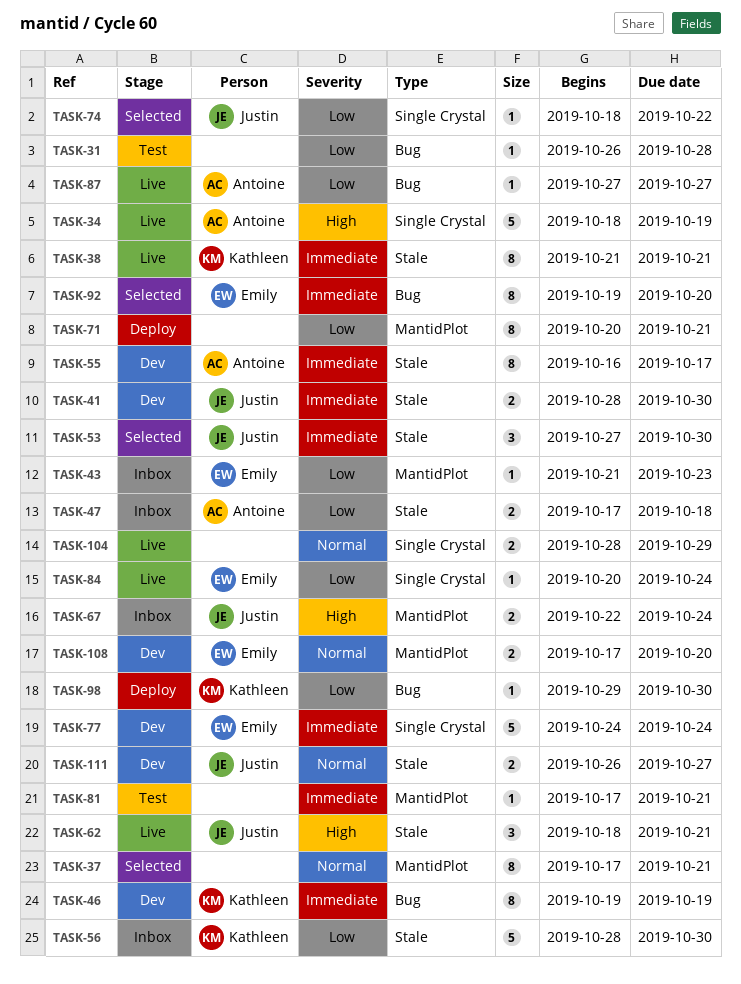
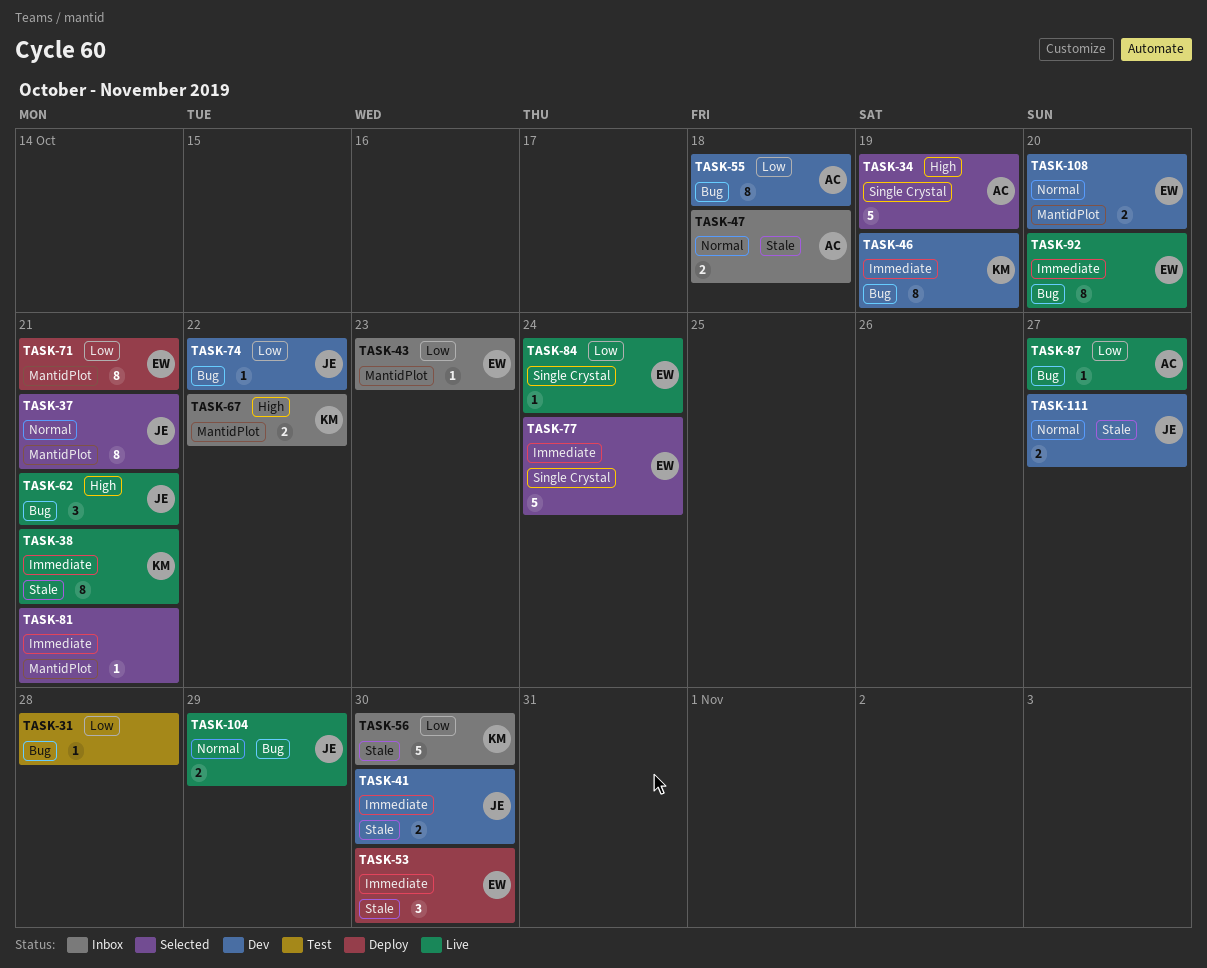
TASK-34, status: Live -> Selected
TASK-37, owner: none -> Justin
TASK-47, priority: Low -> Normal
TASK-53, status: Selected -> Deploy
TASK-53, owner: Justin -> Emily
TASK-55, priority: Immediate -> Low
TASK-55, label: Stale -> Bug
TASK-55, due: Oct 17 -> Oct 18
TASK-62, label: Stale -> Bug
TASK-67, owner: Justin -> Kathleen
TASK-67, due: Oct 24 -> Oct 22
TASK-71, owner: none -> Emily
TASK-74, status: Selected -> Dev
TASK-74, label: Single Crystal -> Bug
TASK-77, status: Dev -> Selected
TASK-81, status: Test -> Selected
TASK-92, status: Selected -> Live
TASK-98: present -> none
TASK-104, owner: none -> Justin
TASK-104, label: Single Crystal -> Bug

